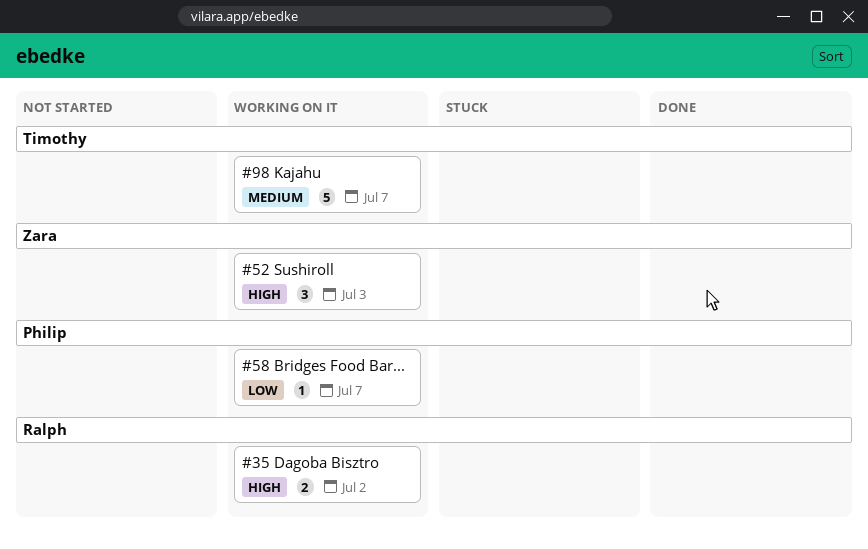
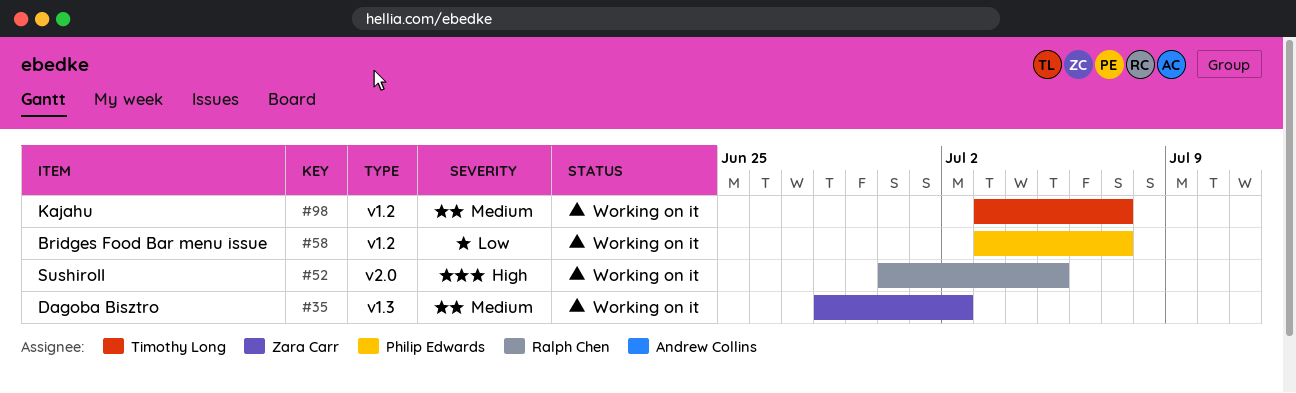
#35, owner: Ralph Chen -> Zara Carr
#35, priority: High -> Medium
#52, owner: Zara Carr -> Ralph Chen
#52, due: Jul 3 -> Jul 5

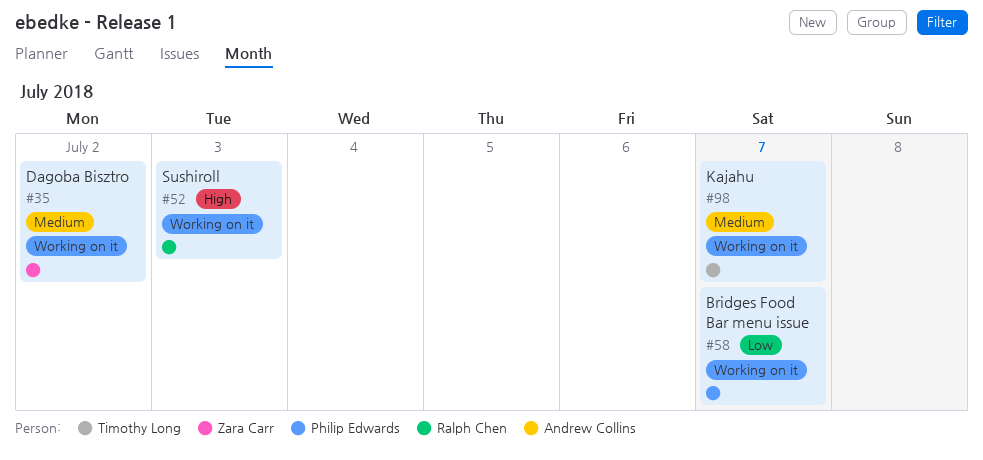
#52, due: Jul 5 -> Jul 3

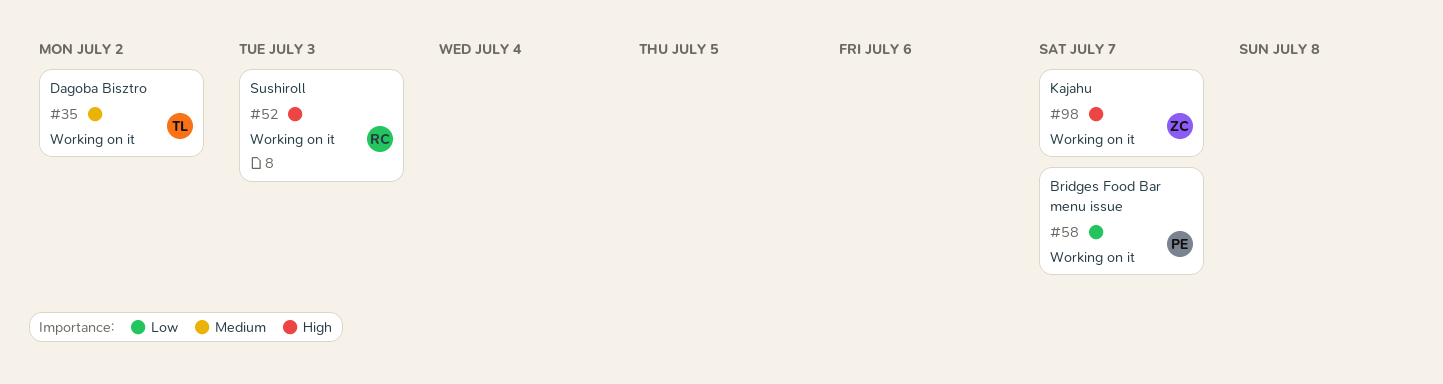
#35, owner: Zara Carr -> Timothy Long
#98, owner: Timothy Long -> Zara Carr
#98, priority: Medium -> High

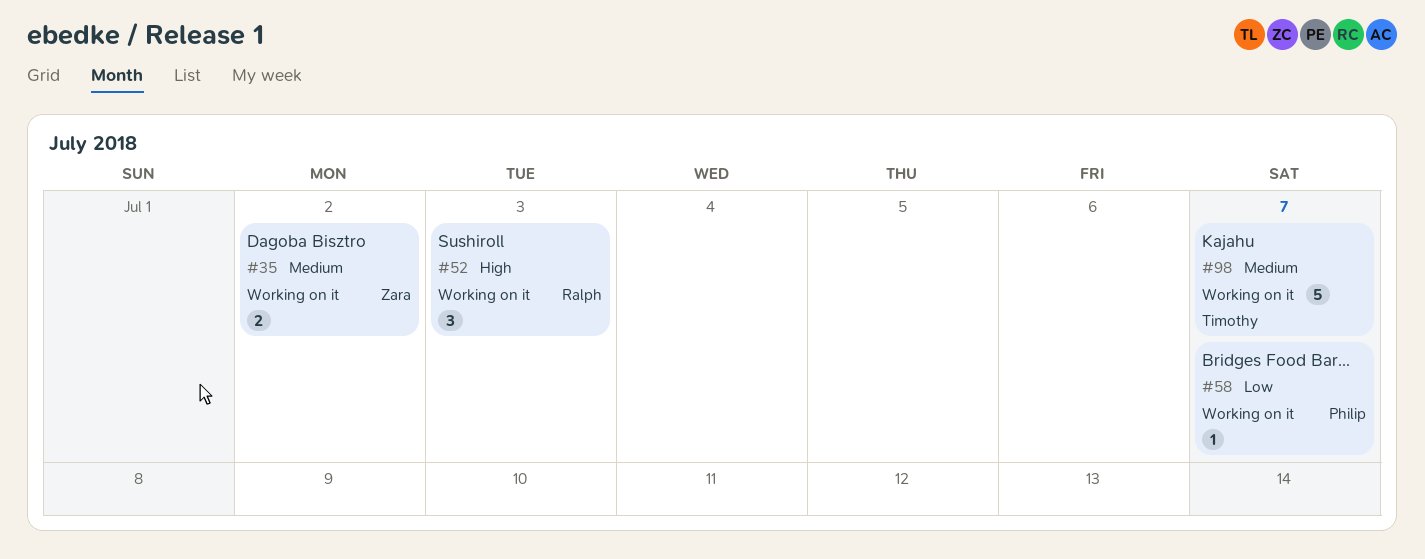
#35, owner: Timothy -> Zara
#98, owner: Zara -> Timothy
#98, priority: High -> Medium

